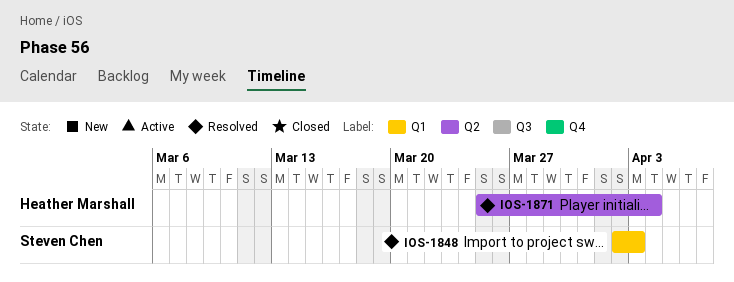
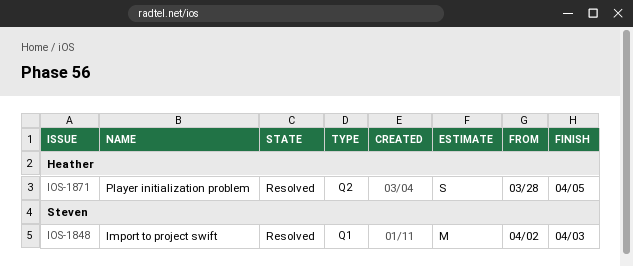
IOS-1871, start: Mar 25 -> Mar 28
IOS-1871, due: Apr 4 -> Apr 5

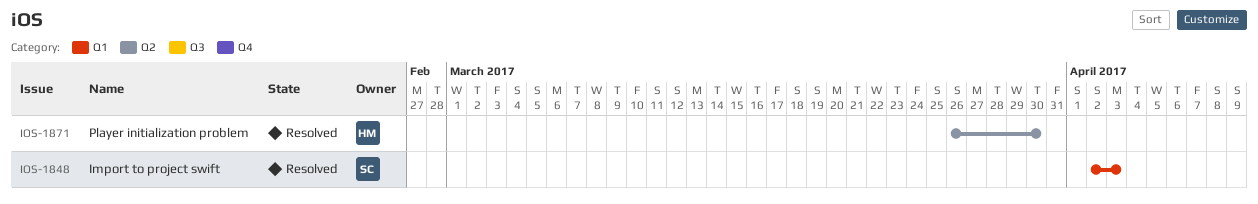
IOS-1871, start: Mar 28 -> Mar 26
IOS-1871, due: Apr 5 -> Mar 30

